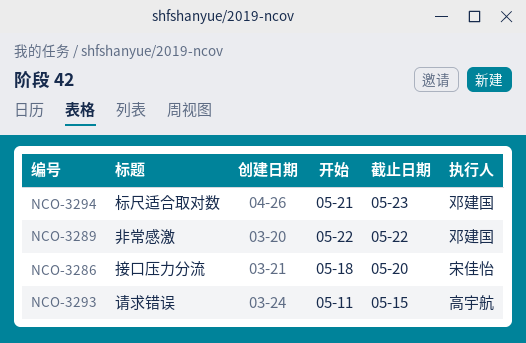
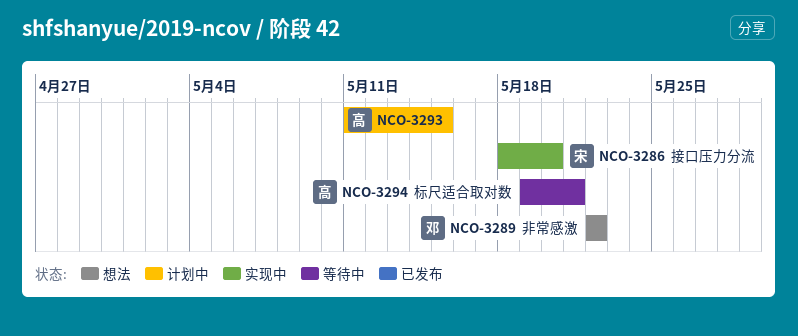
NCO-3294, owner: 邓建国 -> 高宇航
NCO-3294, start: May 21 -> May 19
NCO-3294, due: May 23 -> May 21

